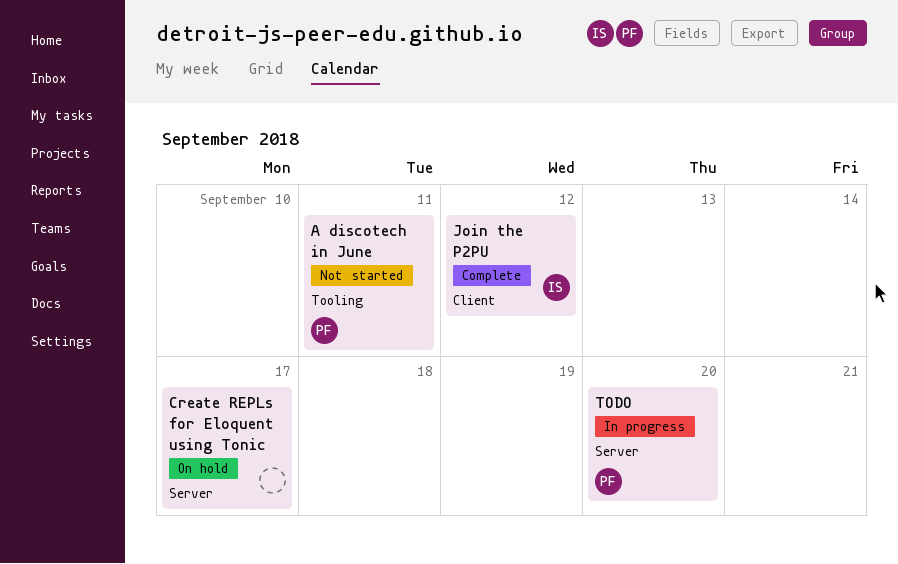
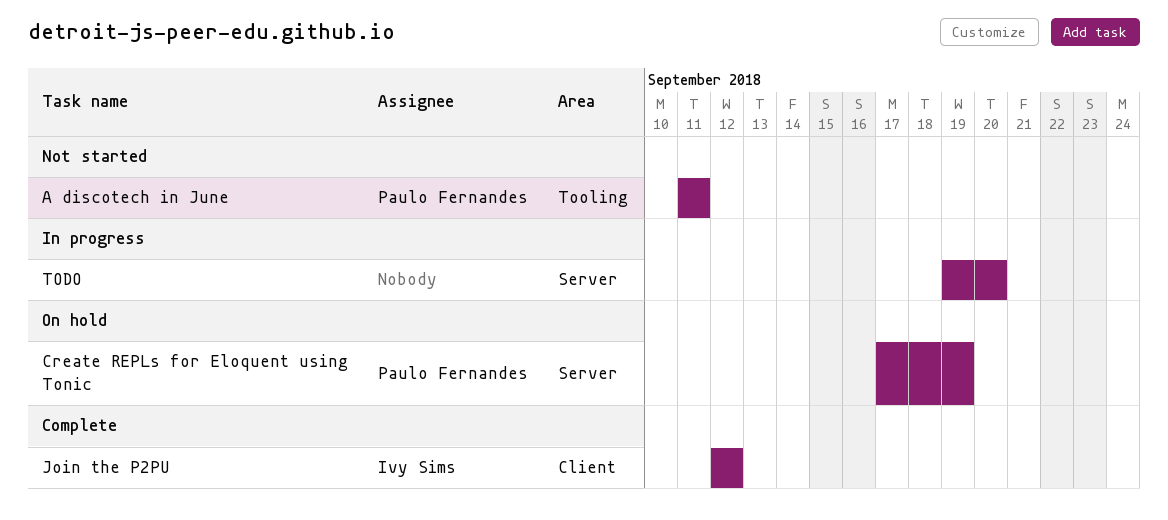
Create REPLs for Eloquent using Tonic, owner: none -> Paulo Fernandes
Create REPLs for Eloquent using Tonic, due: Sep 17 -> Sep 19
TODO, owner: Paulo Fernandes -> none

